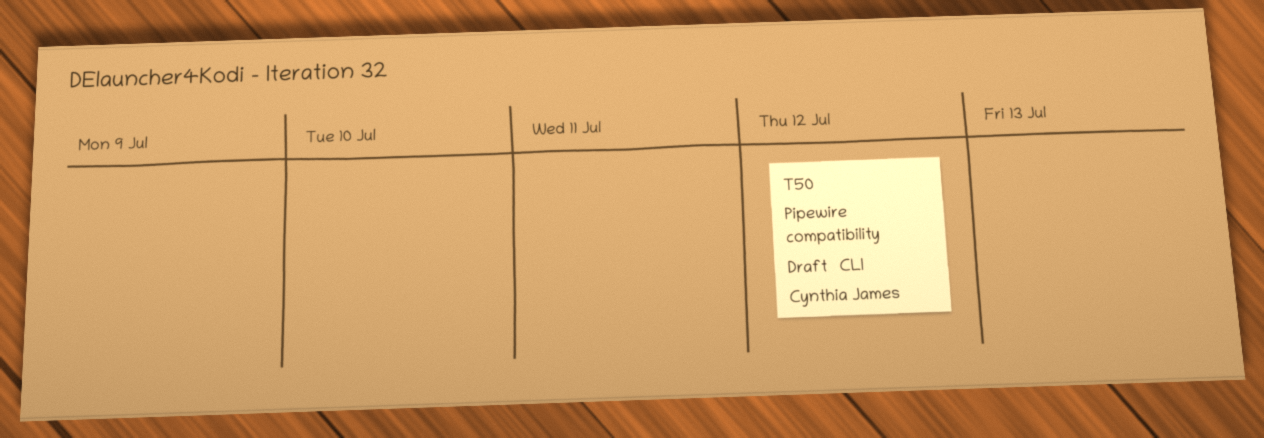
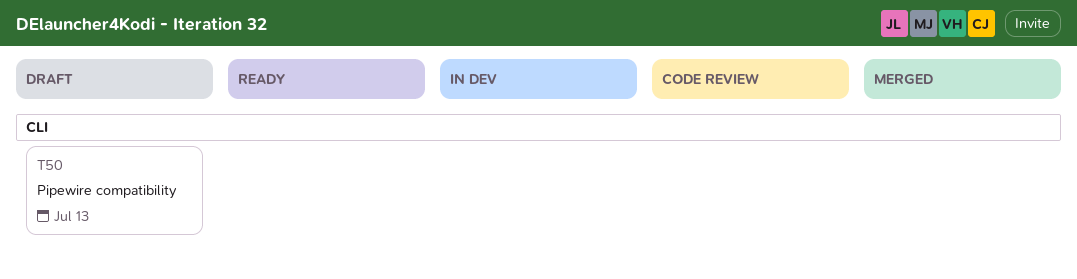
T50, due: Jul 12 -> Jul 13

